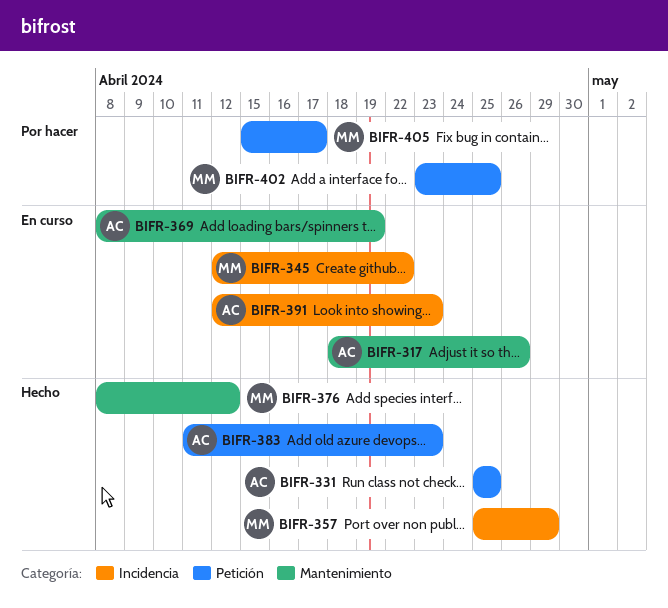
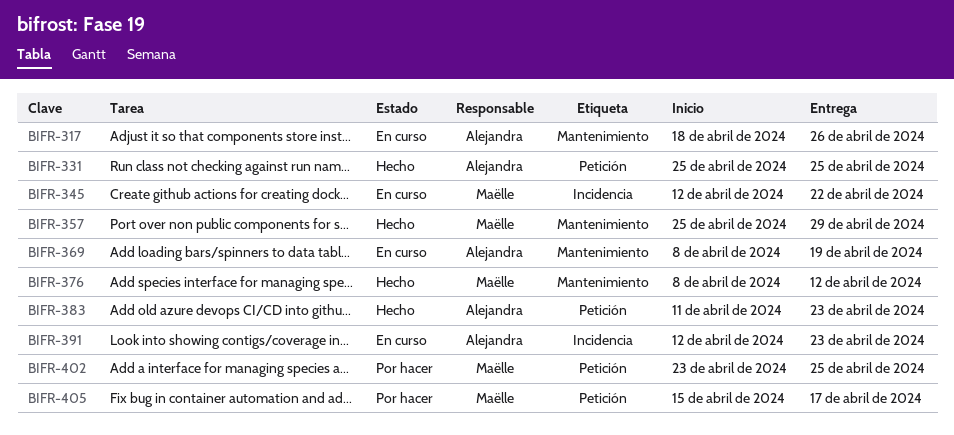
BIFR-357, label: Incidencia -> Mantenimiento

